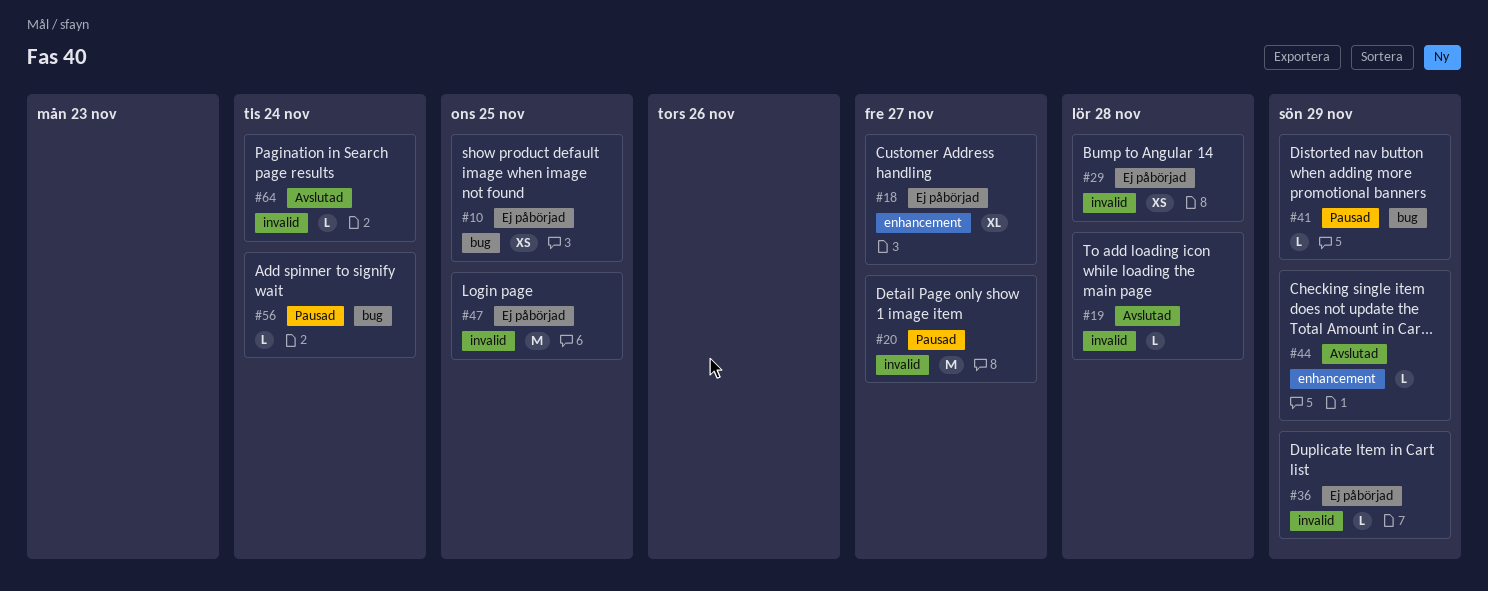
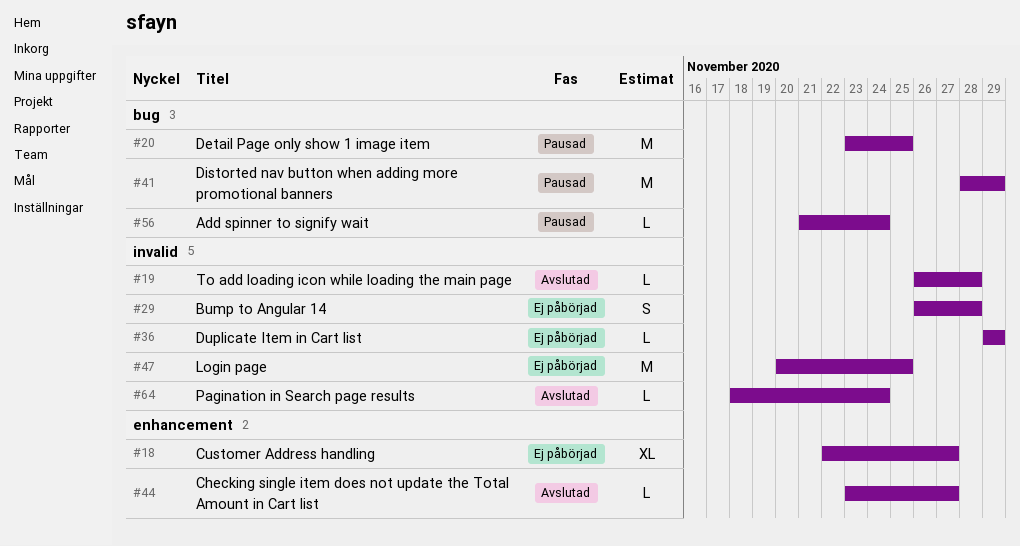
#10: present -> none
#20, label: invalid -> bug
#20, due: Nov 27 -> Nov 25
#29, estimate: XS -> S
#41, estimate: L -> M
#44, due: Nov 29 -> Nov 27

